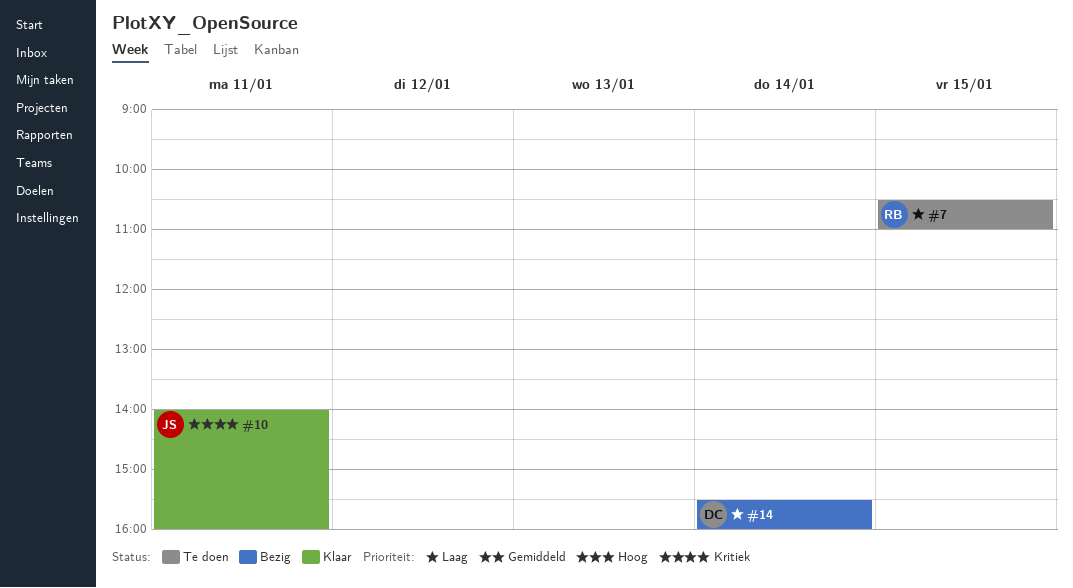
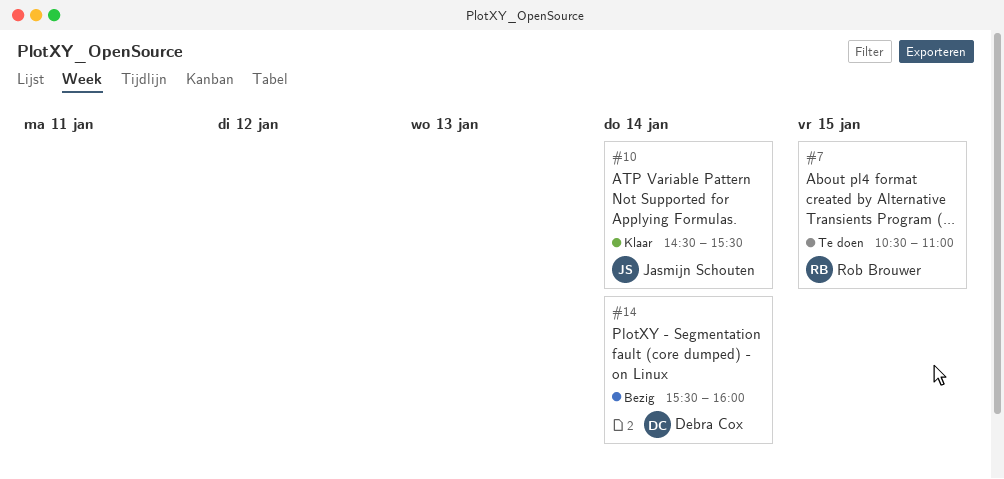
#10, day: Jan 11 -> Jan 14
#10, begins: 14:00 -> 14:30
#10, ends: 16:00 -> 15:30

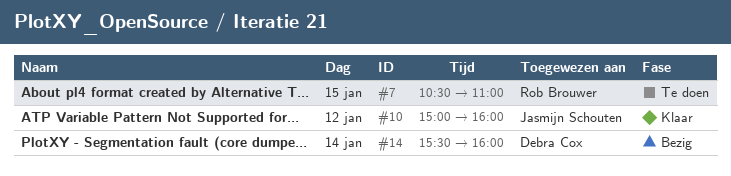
#10, day: Jan 14 -> Jan 12
#10, begins: 14:30 -> 15:00
#10, ends: 15:30 -> 16:00

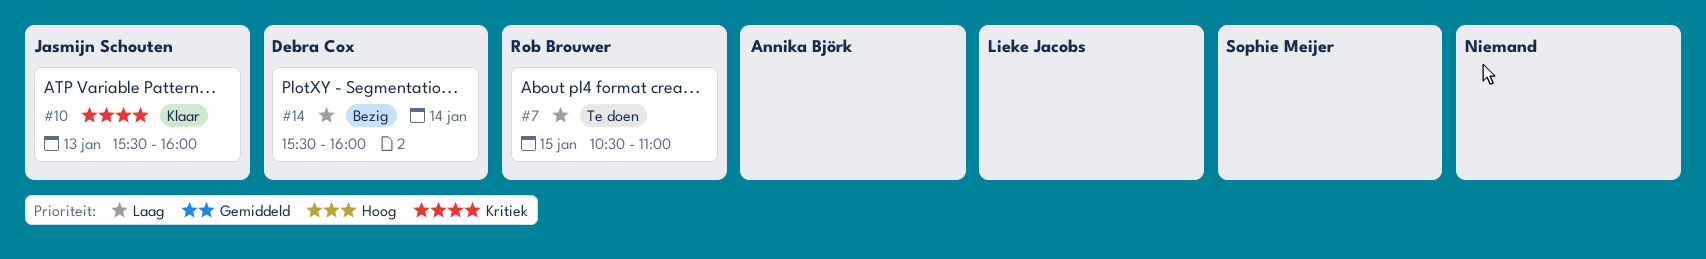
#10, day: Jan 12 -> Jan 13
#10, begins: 15:00 -> 15:30

